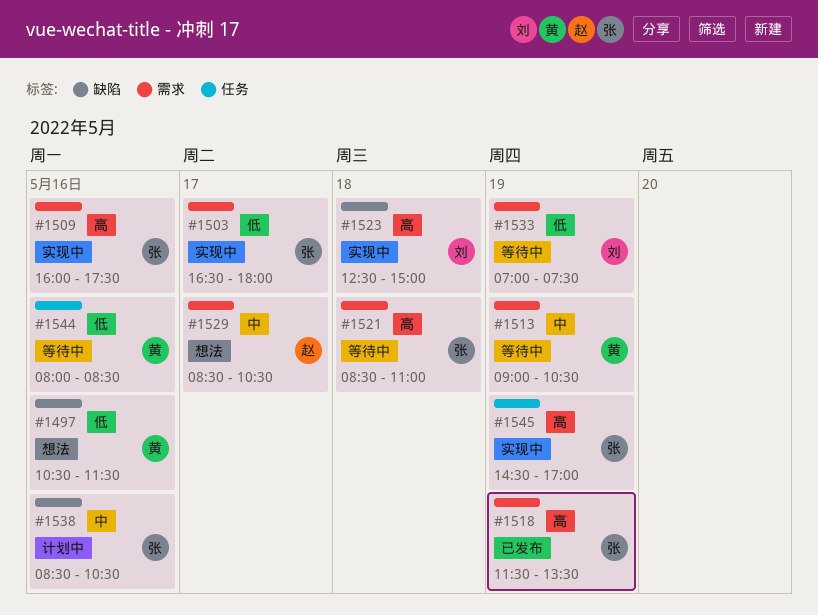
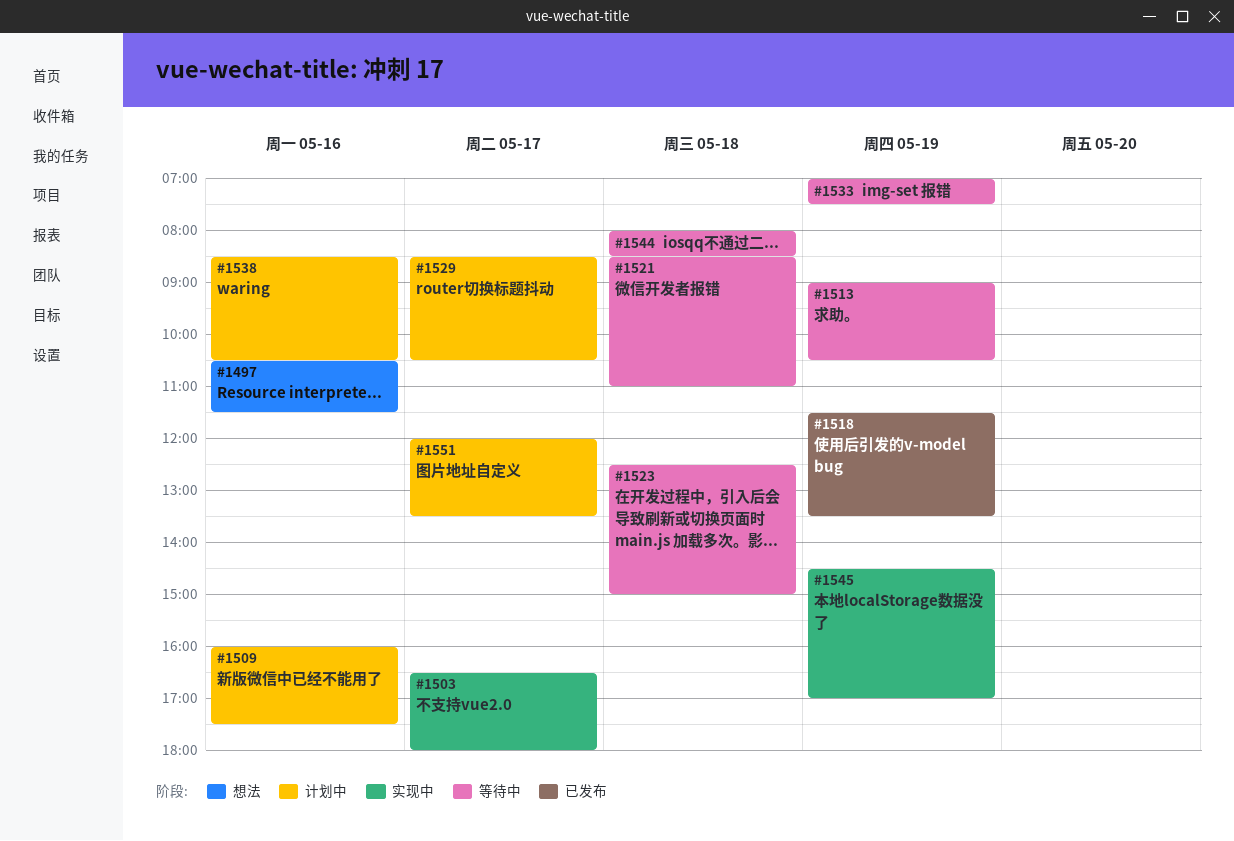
#1509, status: 实现中 -> 计划中
#1523, status: 实现中 -> 等待中
#1529, status: 想法 -> 计划中
#1544, day: May 16 -> May 18
#1551: none -> present

